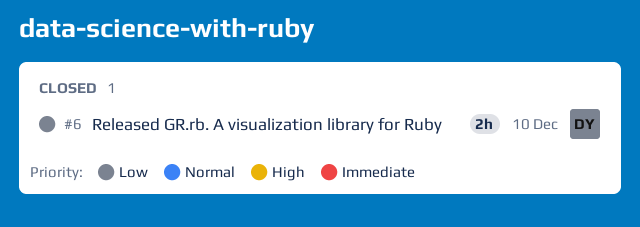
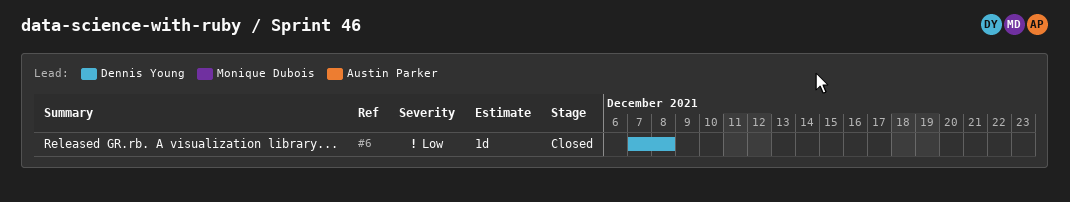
#6, estimate: 2h -> 1d
#6, due: Dec 10 -> Dec 8

